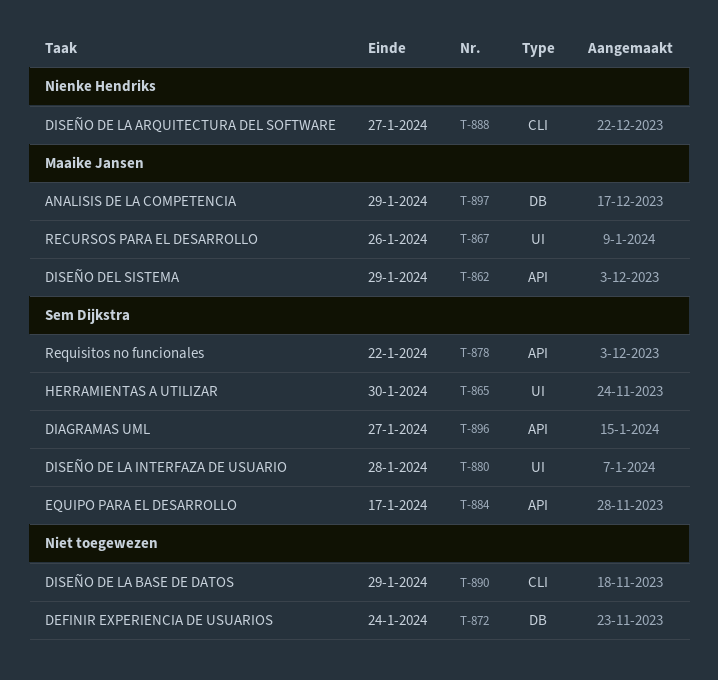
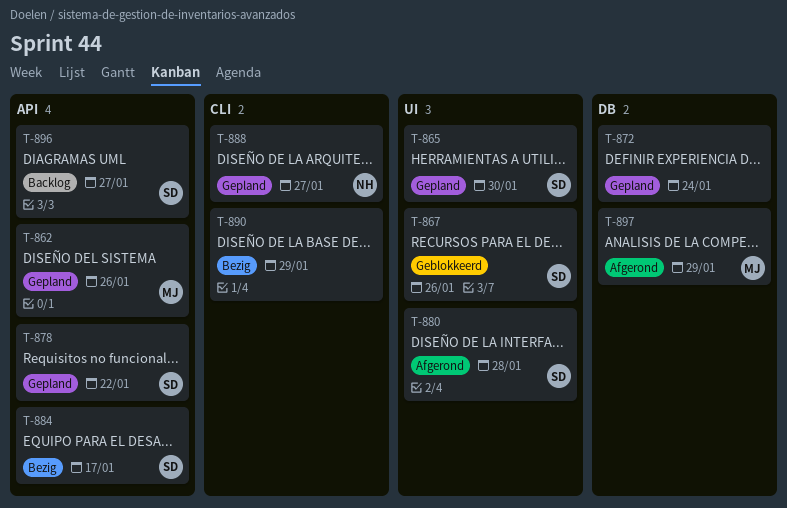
T-862, due: Jan 29 -> Jan 26
T-867, owner: Maaike Jansen -> Sem Dijkstra

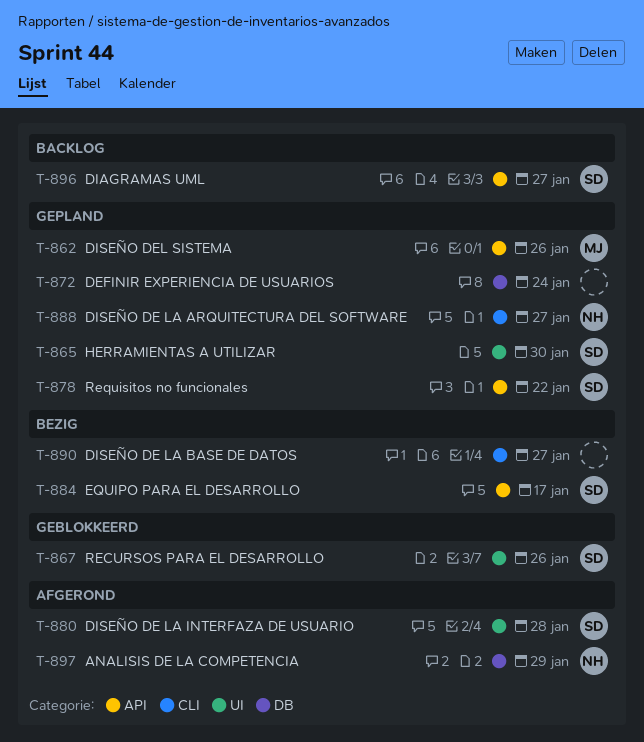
T-890, due: Jan 29 -> Jan 27
T-897, owner: MJ -> NH

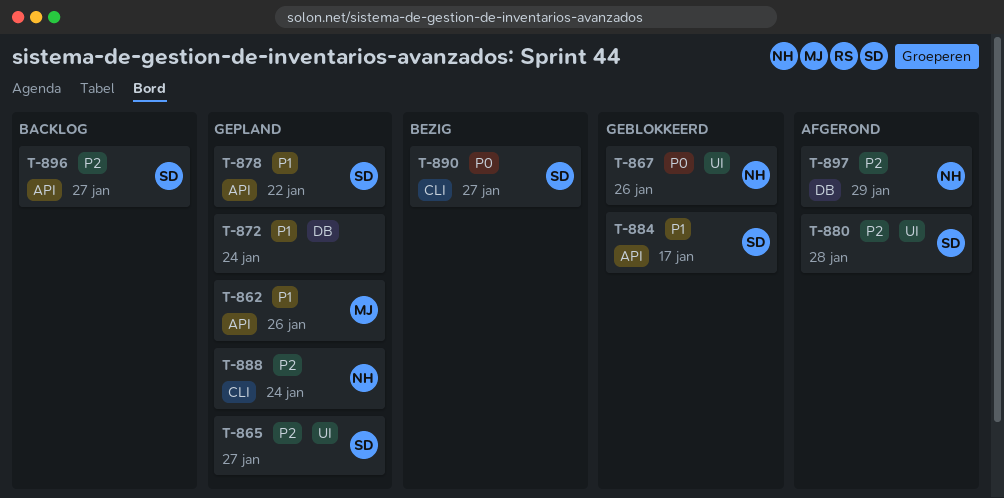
T-865, due: Jan 30 -> Jan 27
T-867, owner: SD -> NH
T-884, status: Bezig -> Geblokkeerd
T-888, due: Jan 27 -> Jan 24
T-890, owner: none -> SD

